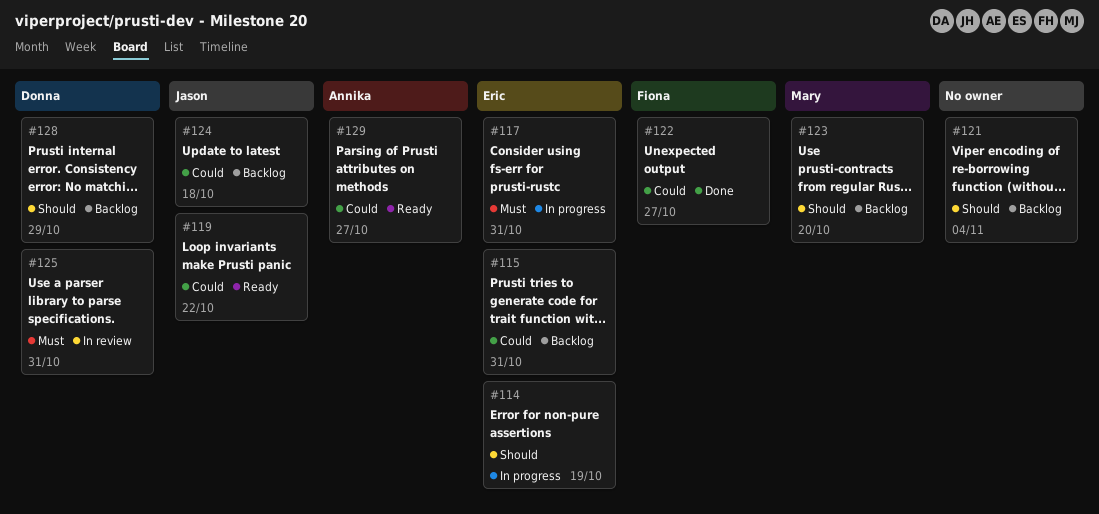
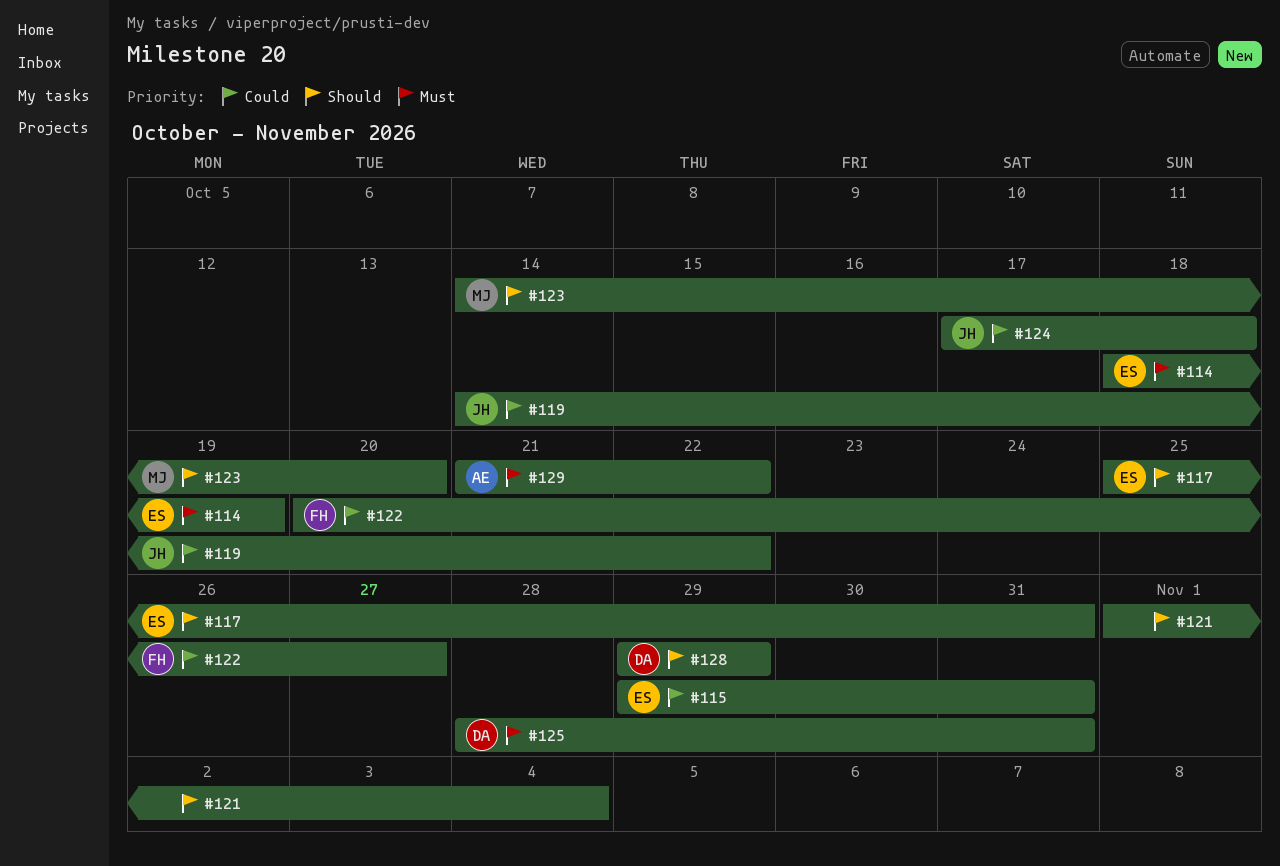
#114, priority: Should -> Must
#117, priority: Must -> Should
#129, priority: Could -> Must
#129, due: Oct 27 -> Oct 22

